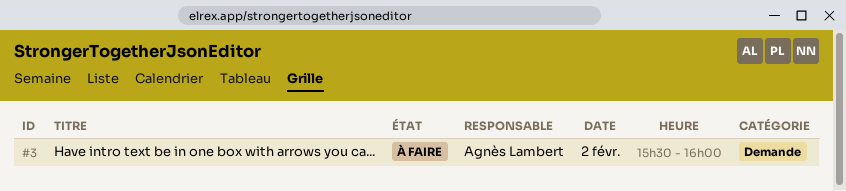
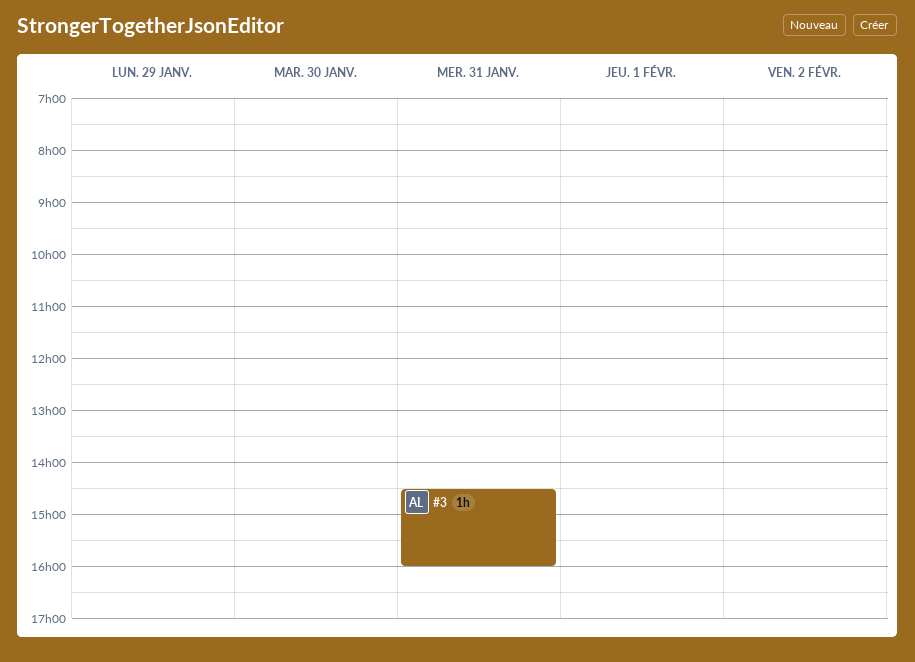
#3, day: Feb 2 -> Jan 31
#3, begins: 15:30 -> 14:30

